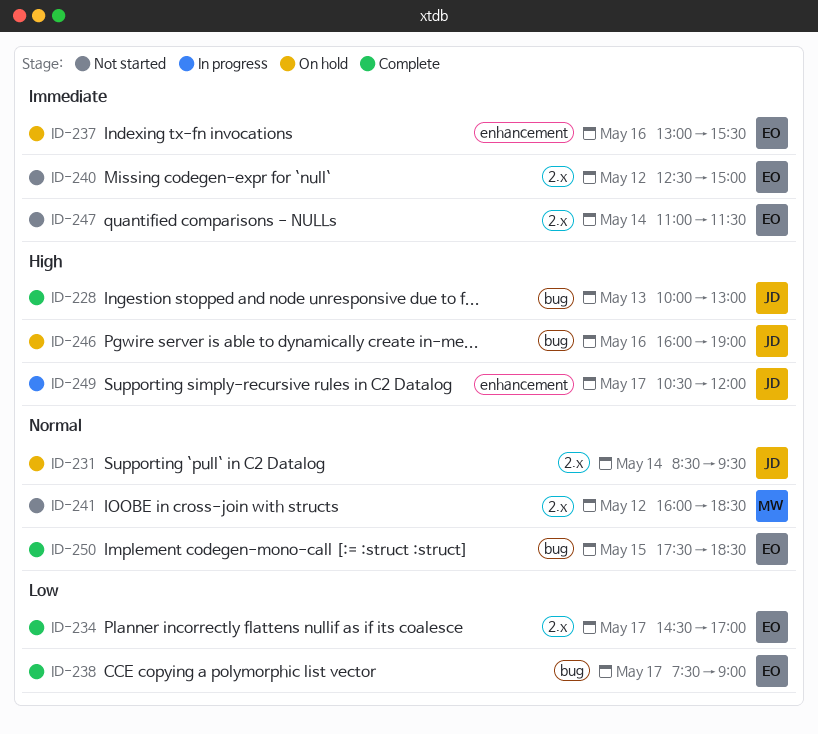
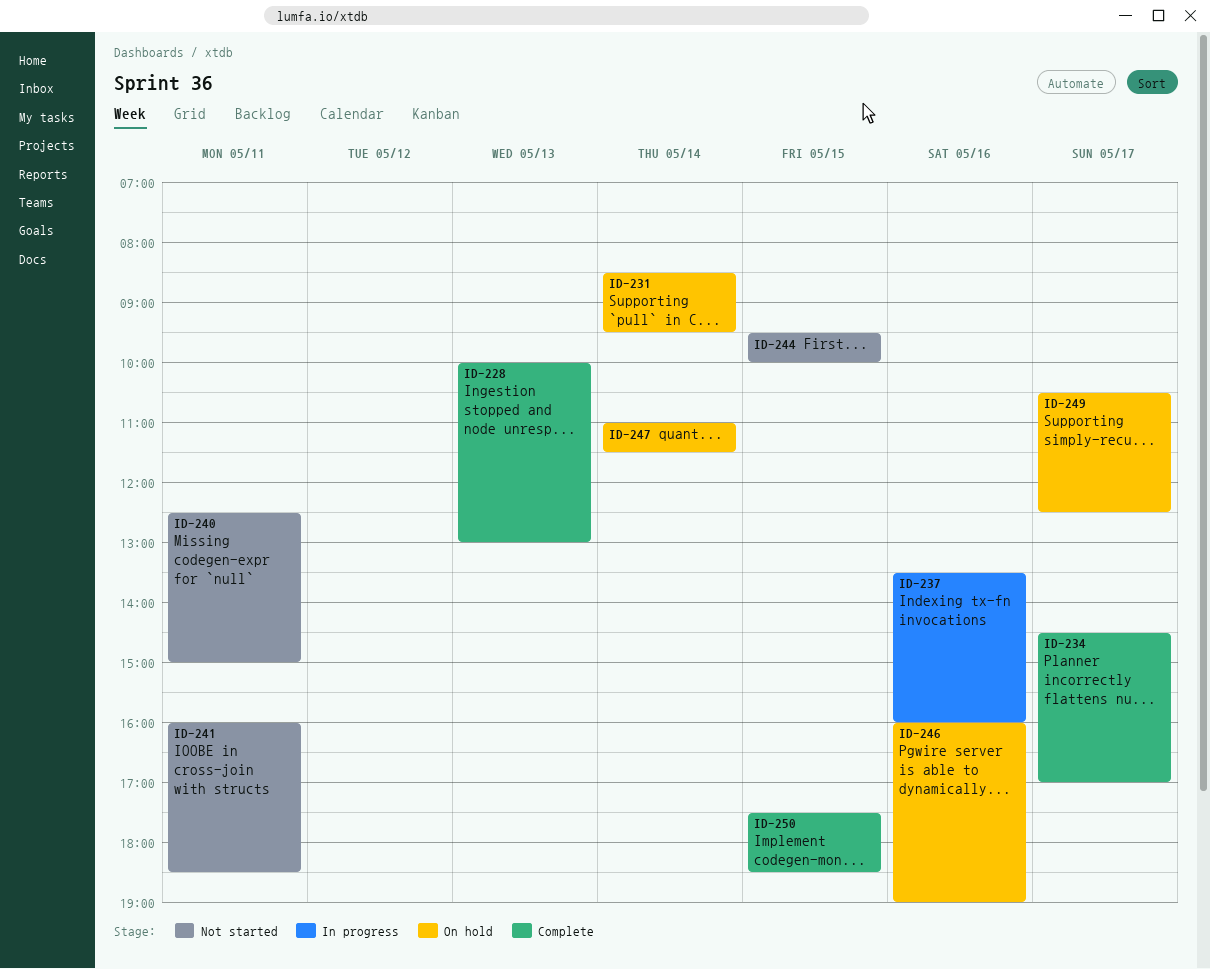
ID-237, status: On hold -> In progress
ID-237, begins: 13:00 -> 13:30
ID-237, ends: 15:30 -> 16:00
ID-238: present -> none
ID-240, day: May 12 -> May 11
ID-241, day: May 12 -> May 11
ID-244: none -> present
ID-247, status: Not started -> On hold
ID-249, status: In progress -> On hold
ID-249, ends: 12:00 -> 12:30

